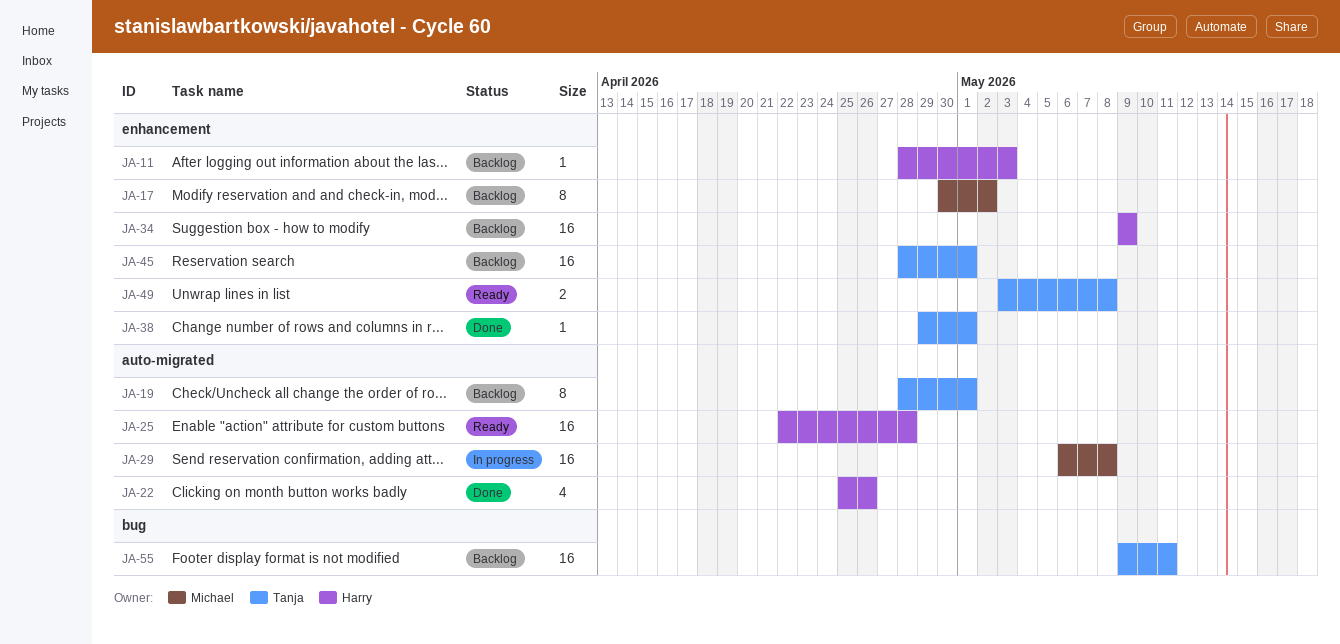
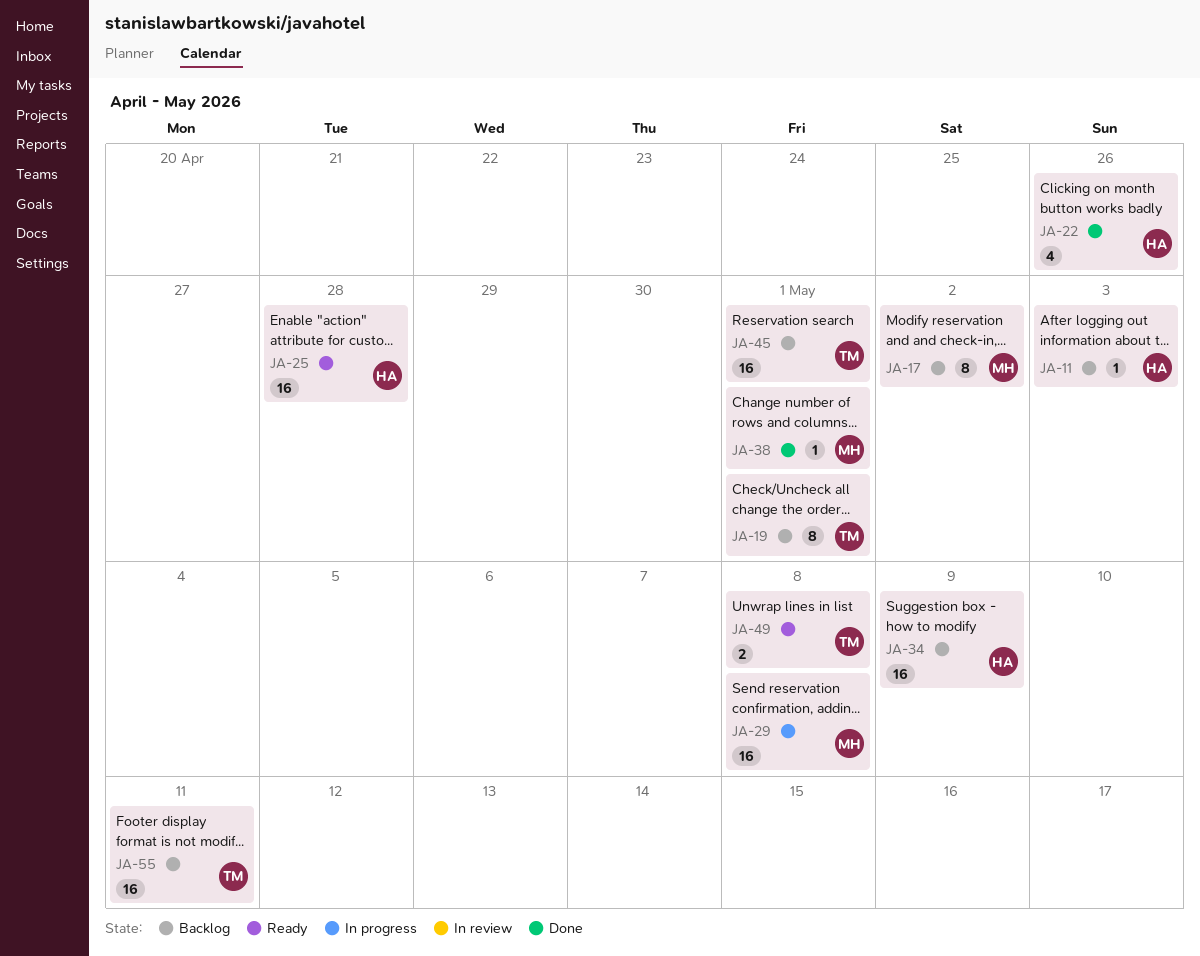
JA-38, owner: Tanja -> Michael

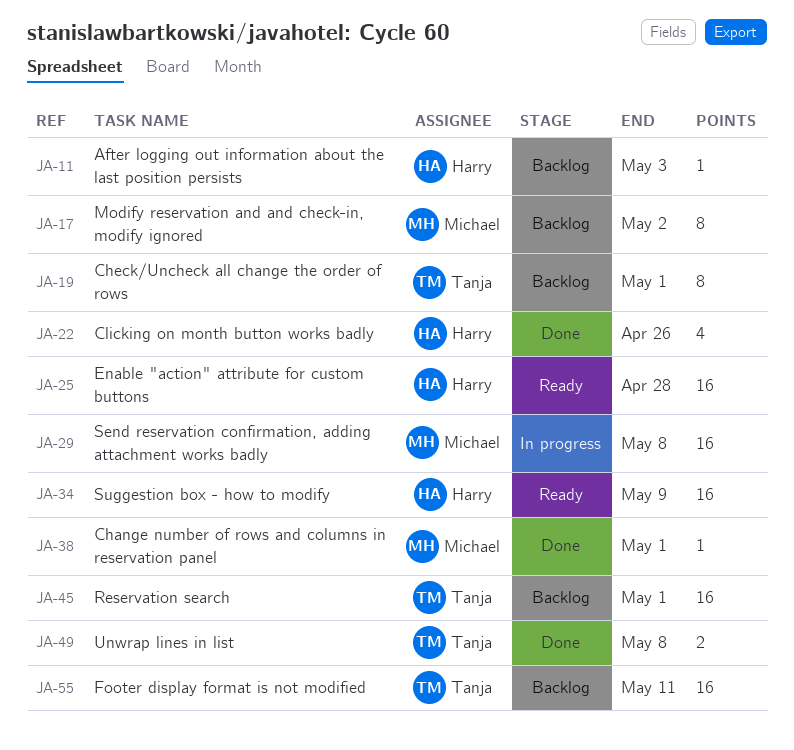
JA-34, status: Backlog -> Ready
JA-49, status: Ready -> Done

